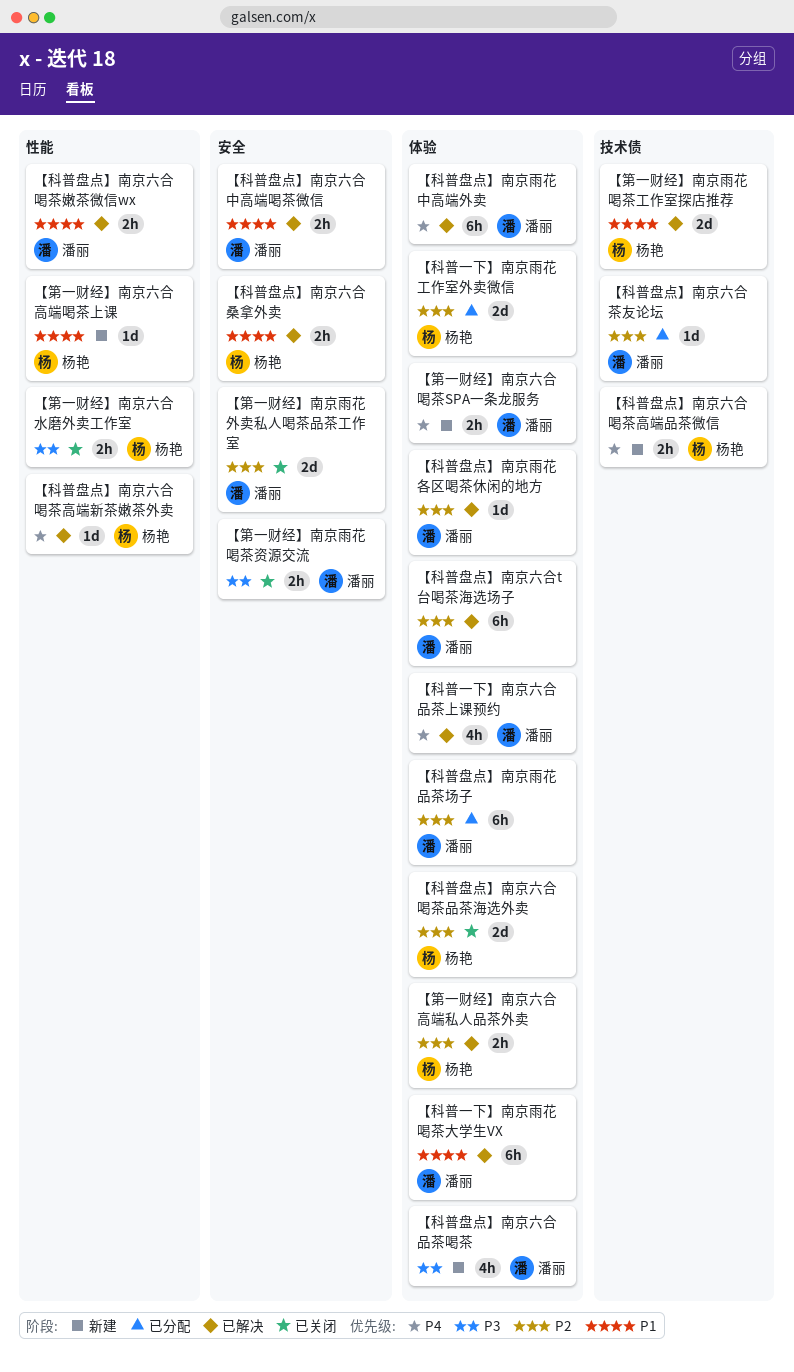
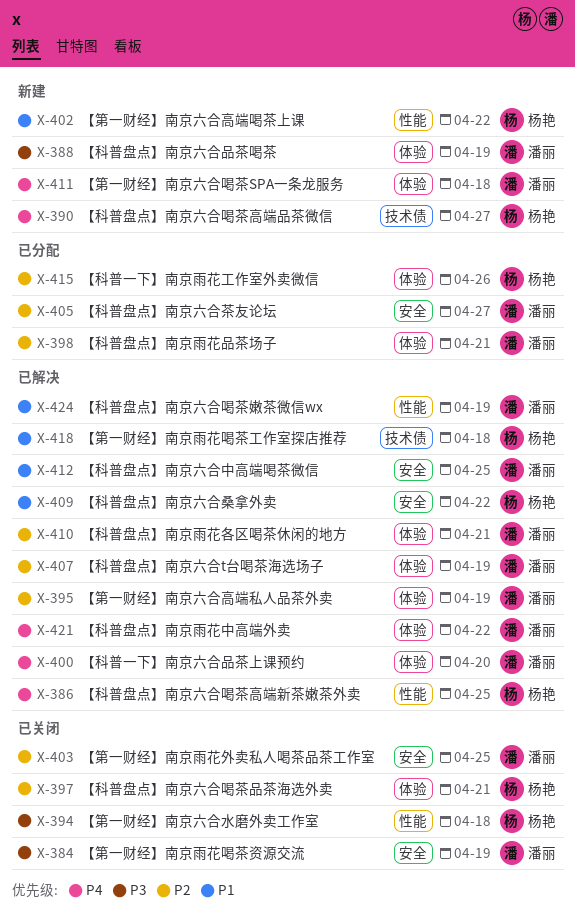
【科普一下】南京雨花喝茶大学生VX: present -> none
【科普盘点】南京六合茶友论坛, label: 技术债 -> 安全
【第一财经】南京六合高端私人品茶外卖, owner: 杨艳 -> 潘丽

